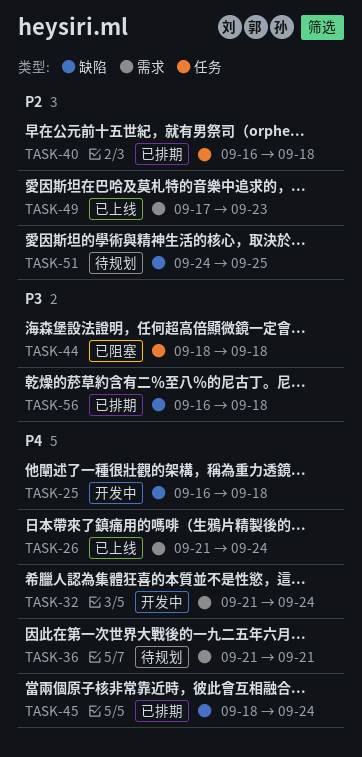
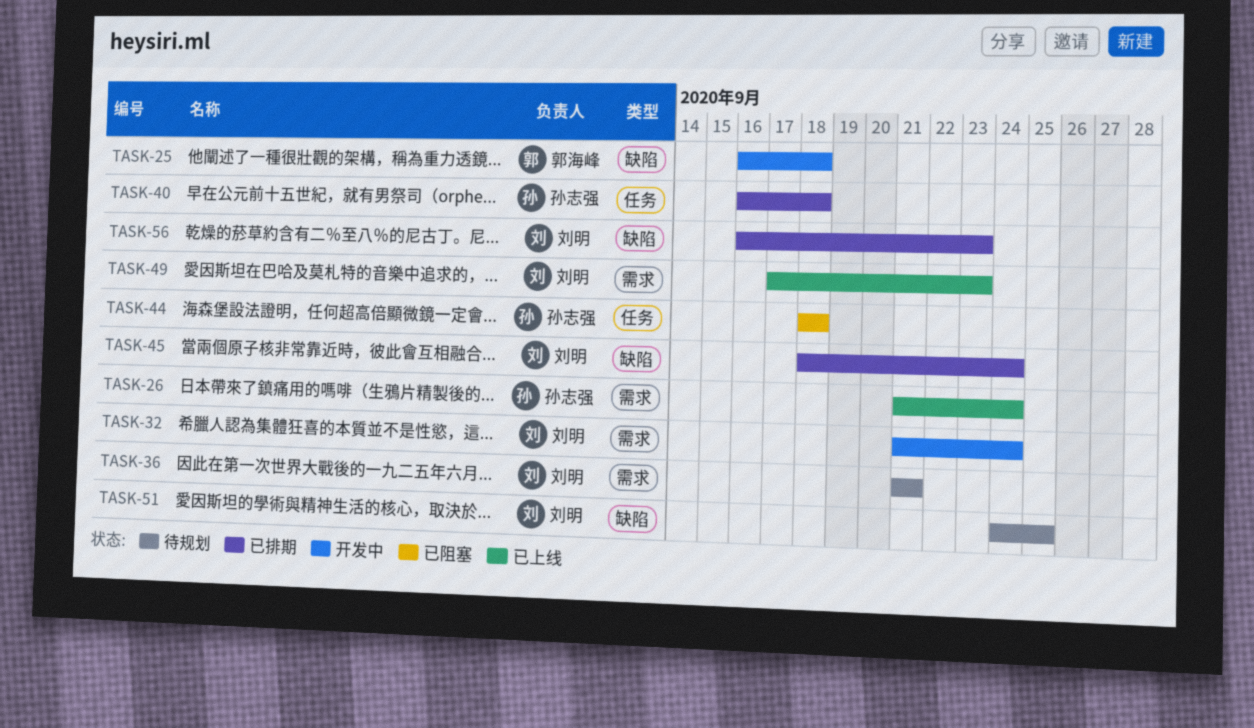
TASK-56, due: Sep 18 -> Sep 23

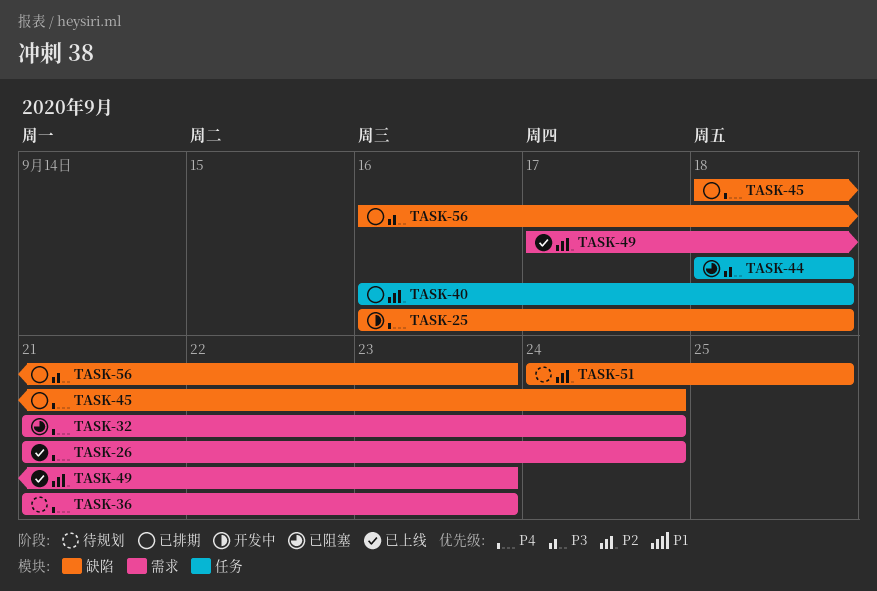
TASK-32, status: 开发中 -> 已阻塞
TASK-36, due: Sep 21 -> Sep 23

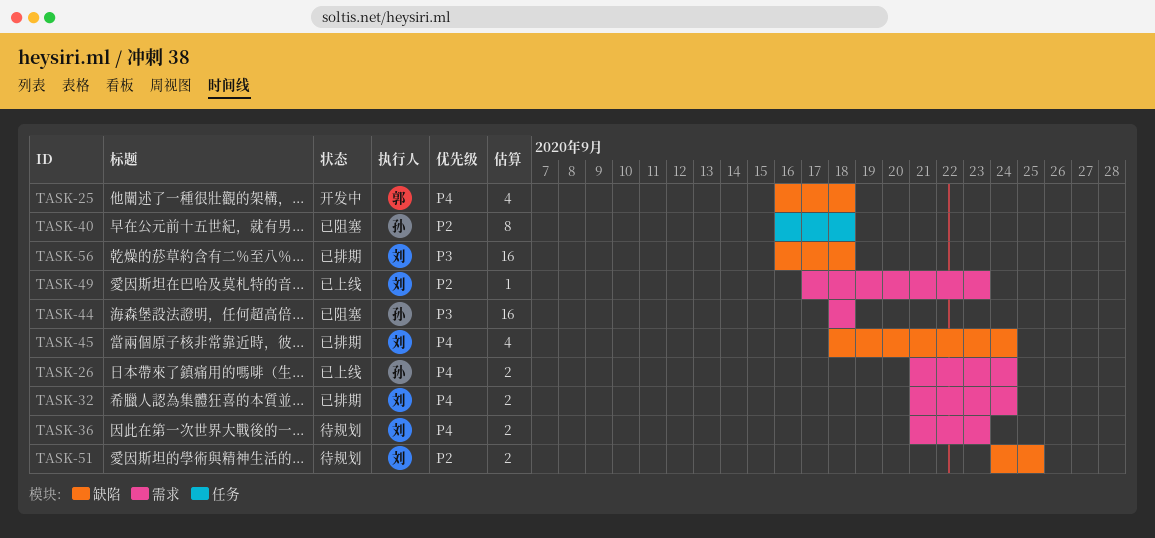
TASK-32, status: 已阻塞 -> 已排期
TASK-40, status: 已排期 -> 已阻塞
TASK-44, label: 任务 -> 需求
TASK-56, due: Sep 23 -> Sep 18

